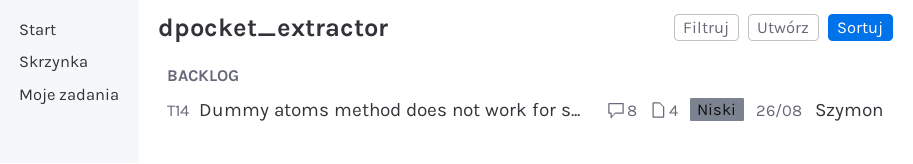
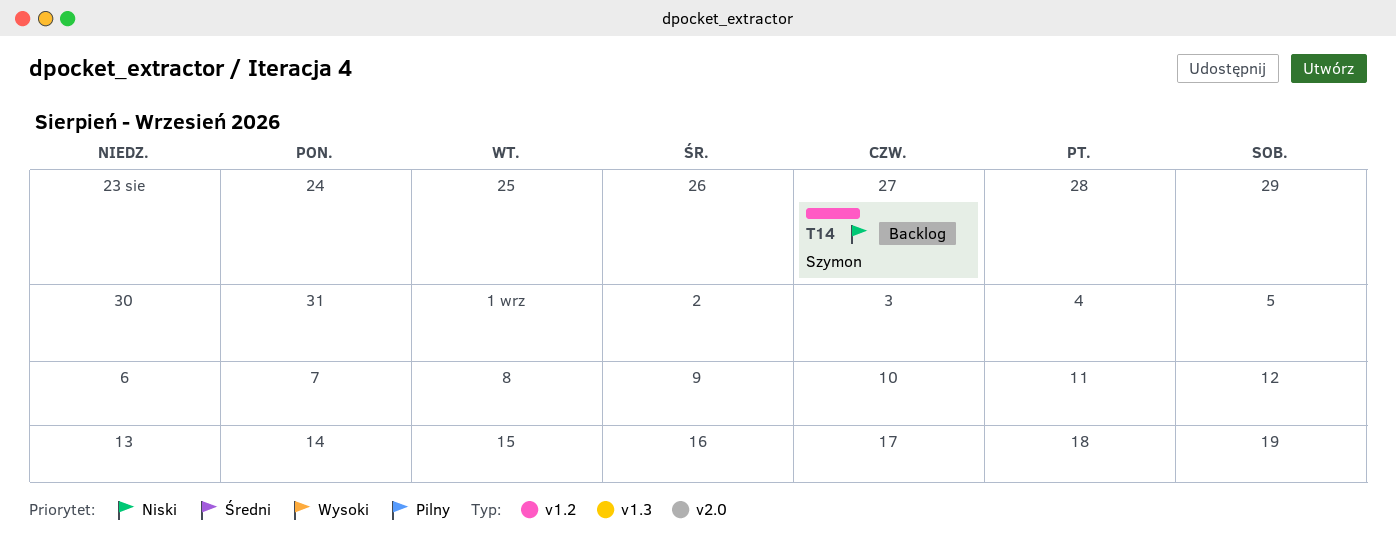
T14, due: Aug 26 -> Aug 27

